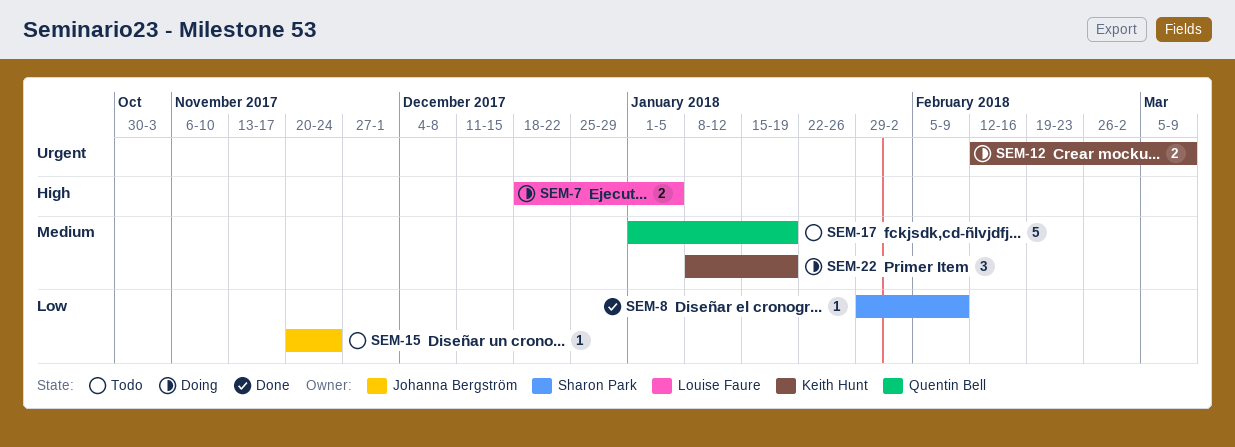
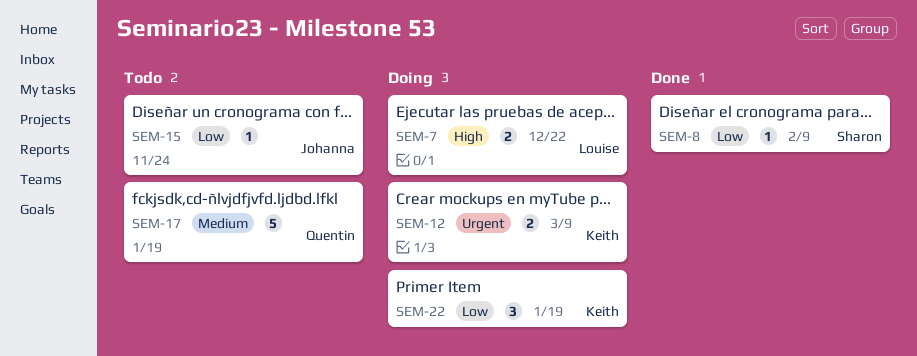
SEM-7, due: Jan 5 -> Dec 22
SEM-22, priority: Medium -> Low

